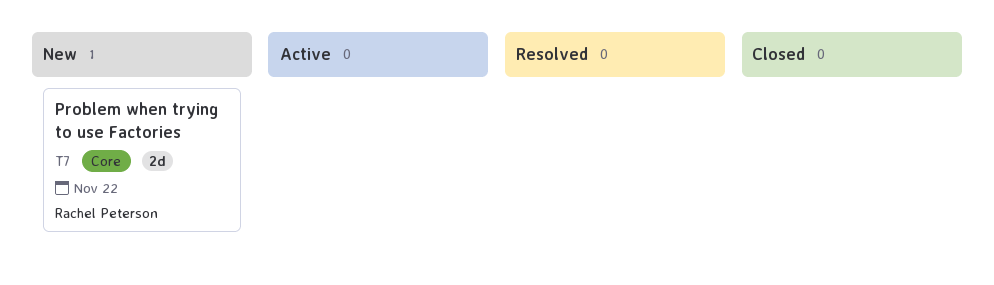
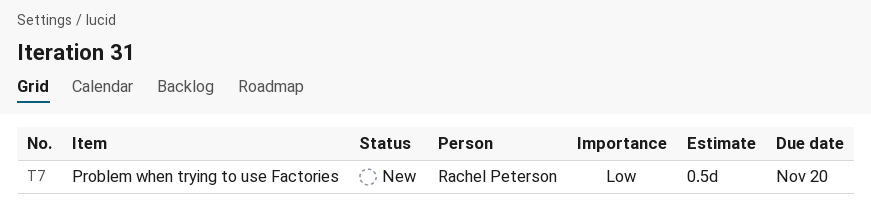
T7, estimate: 2d -> 0.5d
T7, due: Nov 22 -> Nov 20

